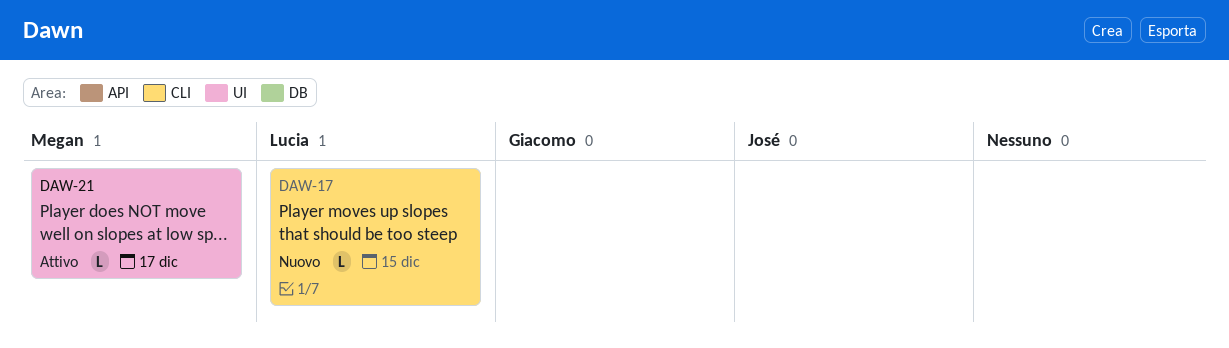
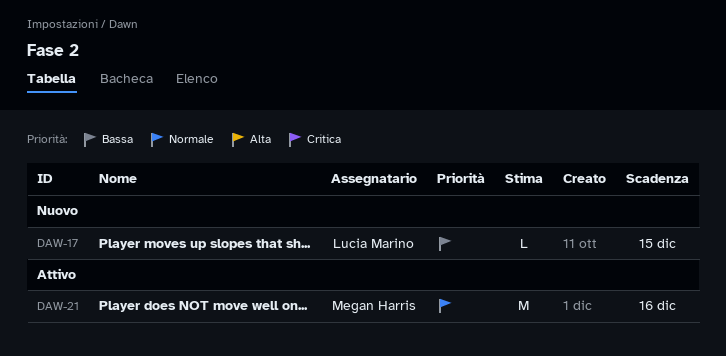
DAW-21, estimate: L -> M
DAW-21, due: Dec 17 -> Dec 16

